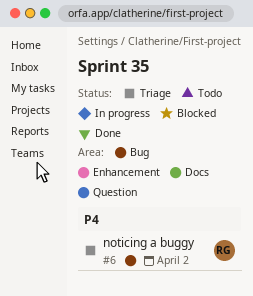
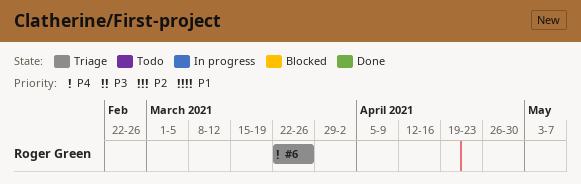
#6, due: Apr 2 -> Mar 26

